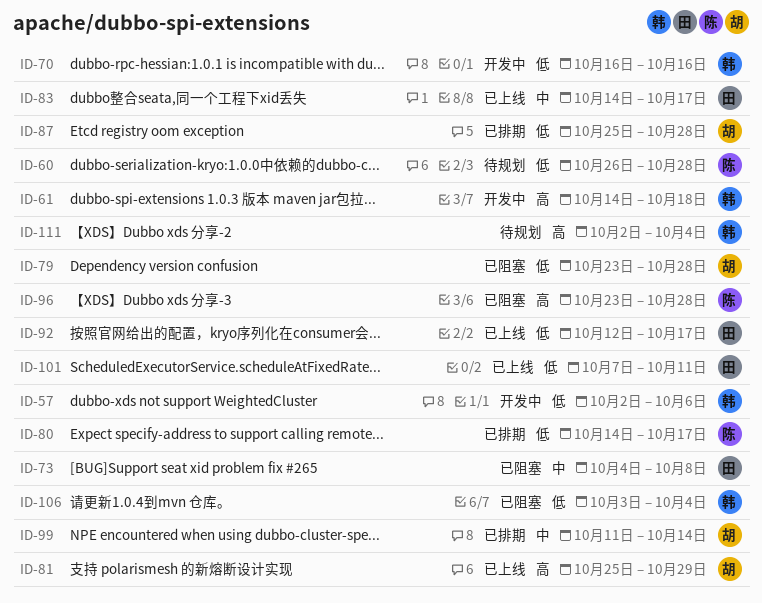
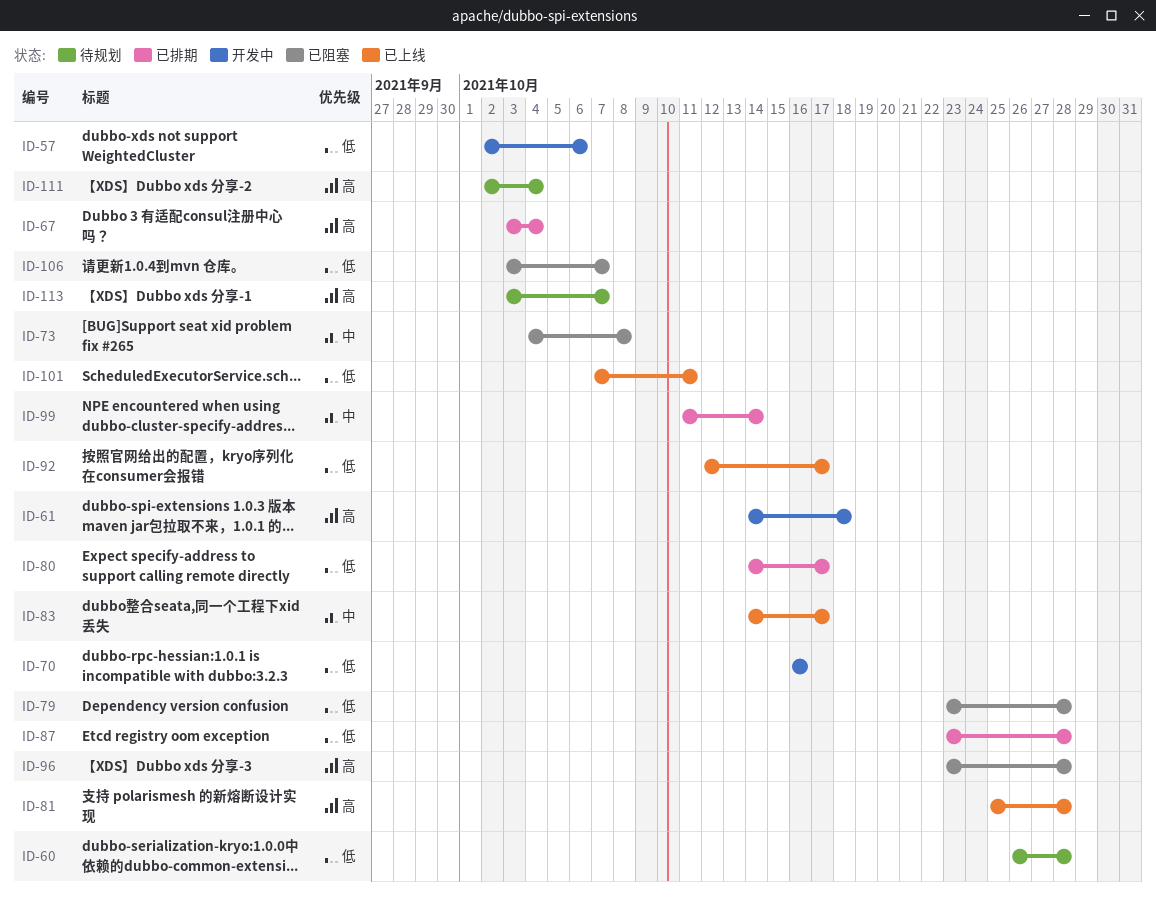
ID-67: none -> present
ID-81, due: Oct 29 -> Oct 28
ID-87, start: Oct 25 -> Oct 23
ID-106, due: Oct 4 -> Oct 7
ID-113: none -> present

